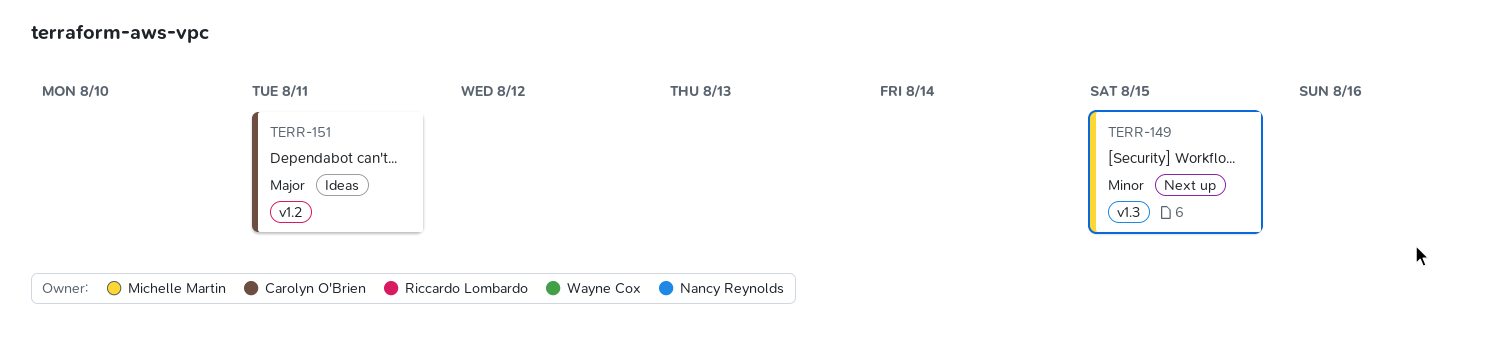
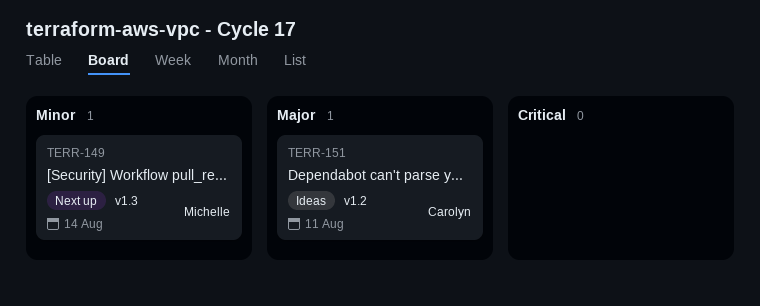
TERR-149, due: Aug 15 -> Aug 14

